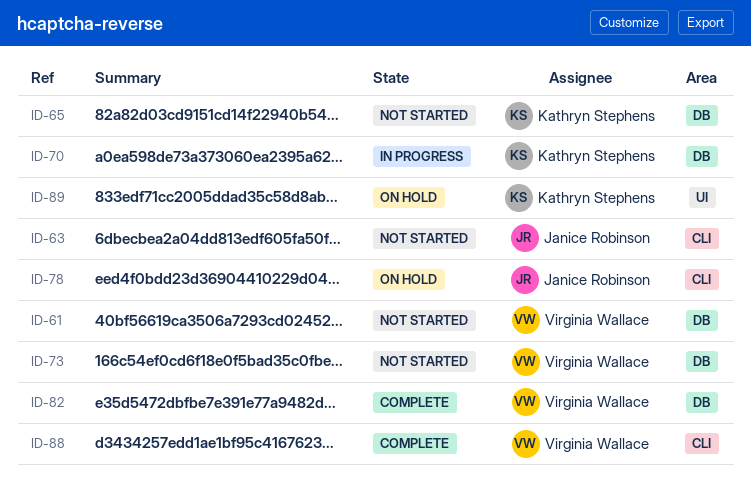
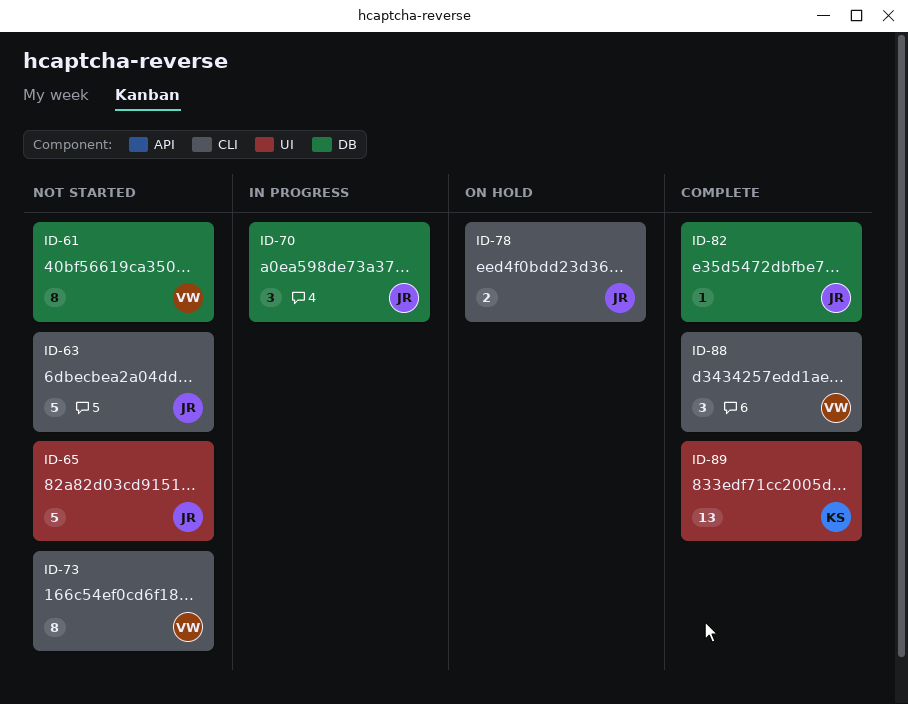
ID-65, owner: Kathryn Stephens -> Janice Robinson
ID-65, label: DB -> UI
ID-70, owner: Kathryn Stephens -> Janice Robinson
ID-73, label: DB -> CLI
ID-82, owner: Virginia Wallace -> Janice Robinson
ID-89, status: On hold -> Complete

